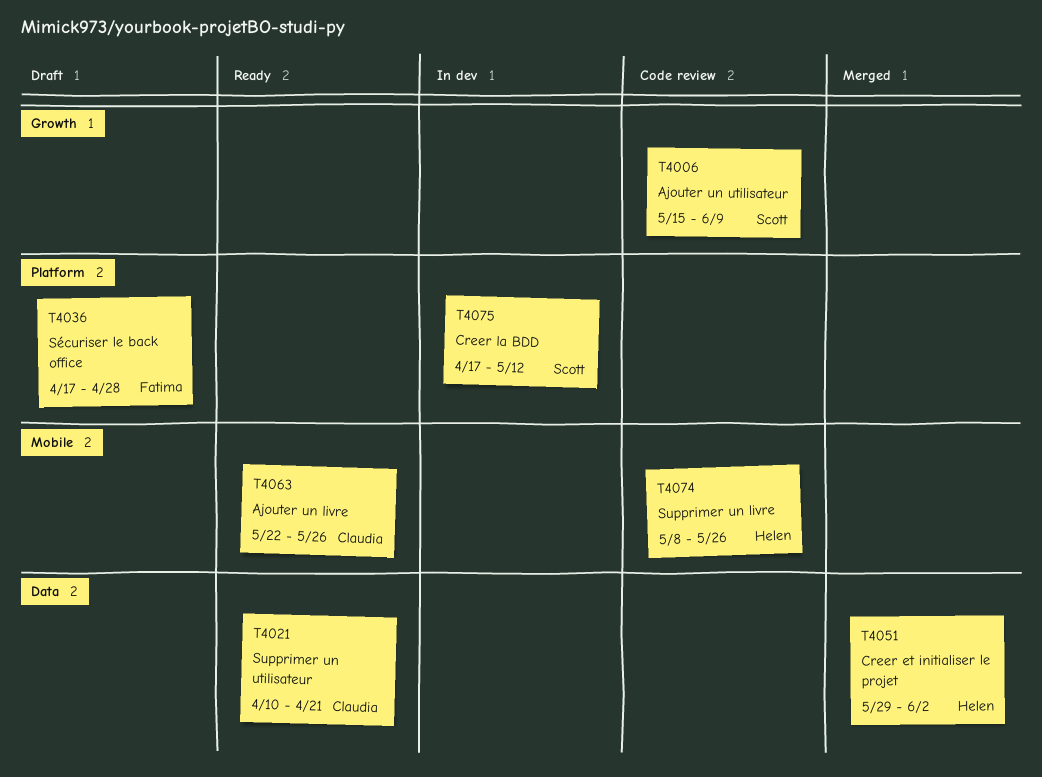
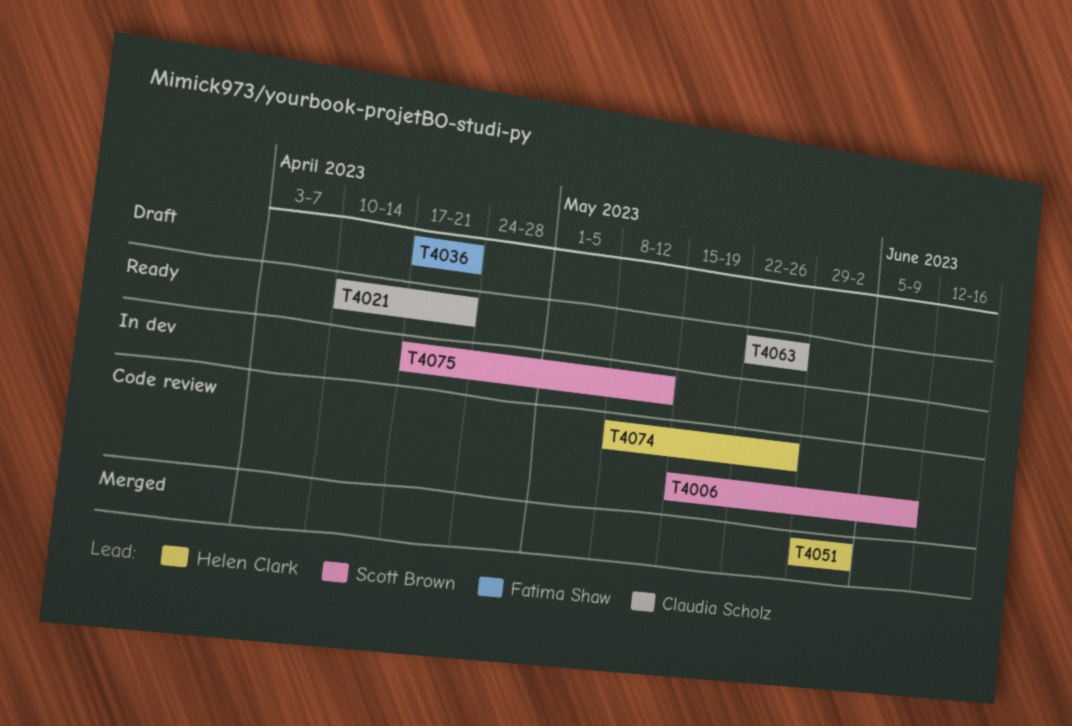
T4036, due: Apr 28 -> Apr 21

